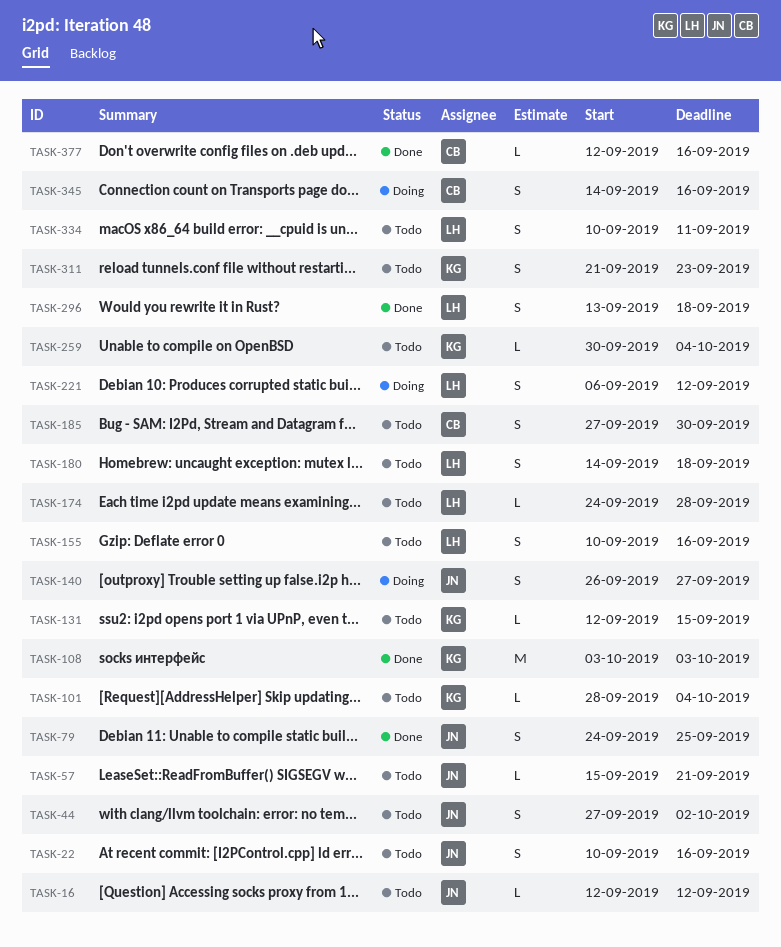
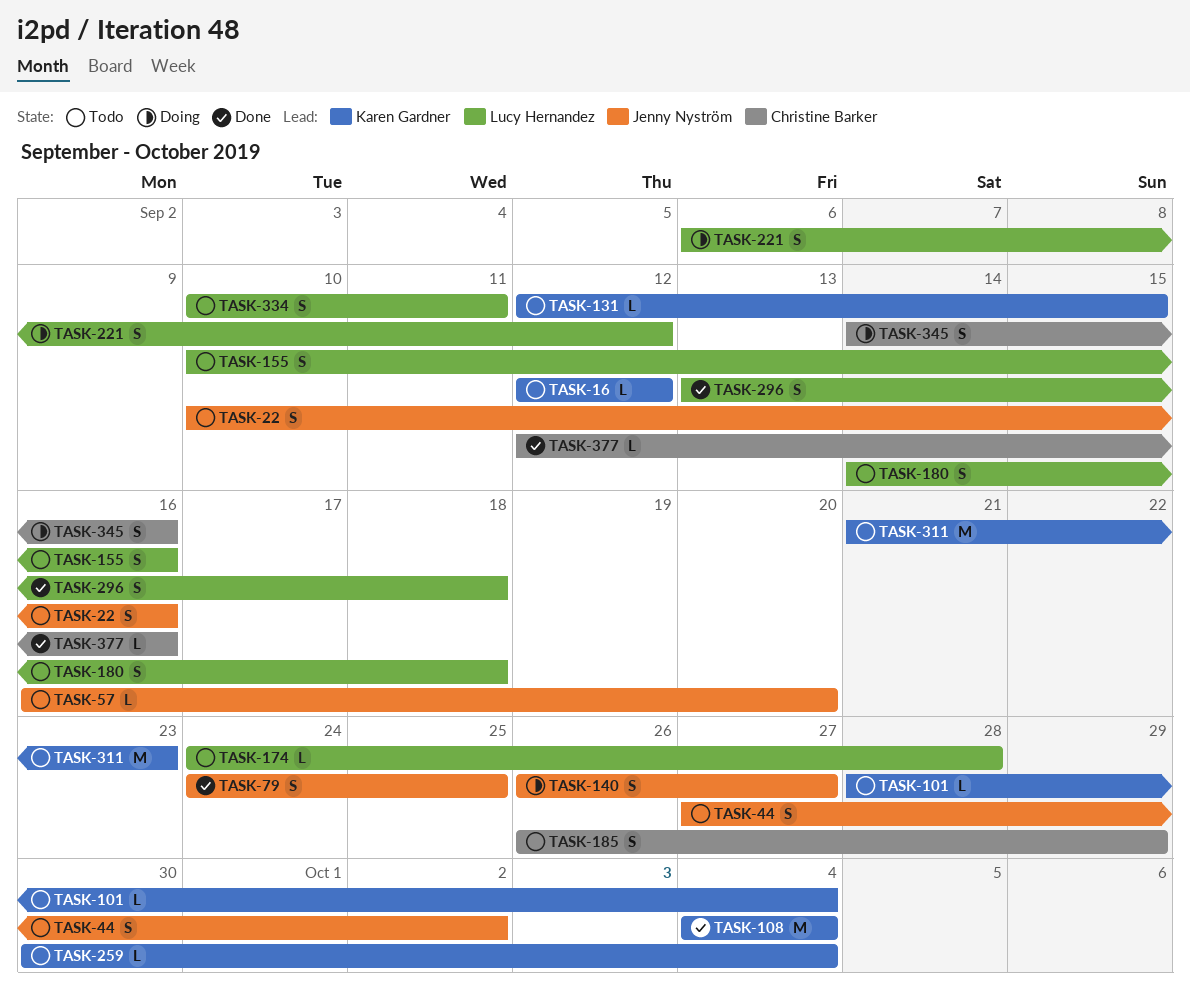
TASK-16, owner: Jenny Nyström -> Karen Gardner
TASK-57, start: Sep 15 -> Sep 16
TASK-57, due: Sep 21 -> Sep 20
TASK-108, start: Oct 3 -> Oct 4
TASK-108, due: Oct 3 -> Oct 4
TASK-185, start: Sep 27 -> Sep 26
TASK-185, due: Sep 30 -> Sep 29
TASK-311, estimate: S -> M

